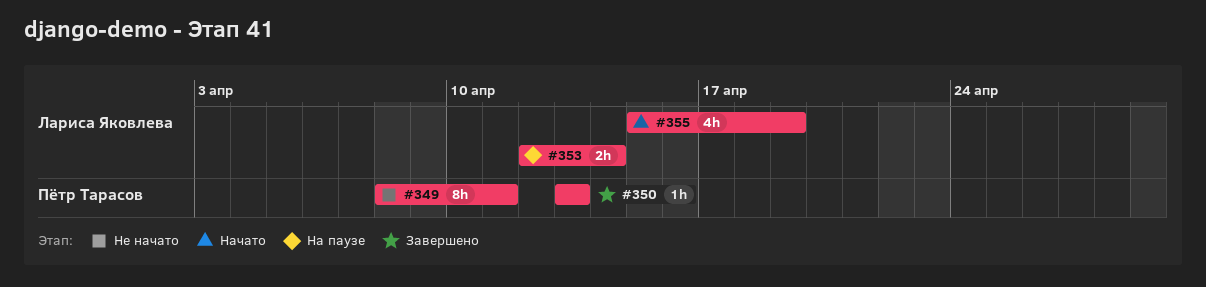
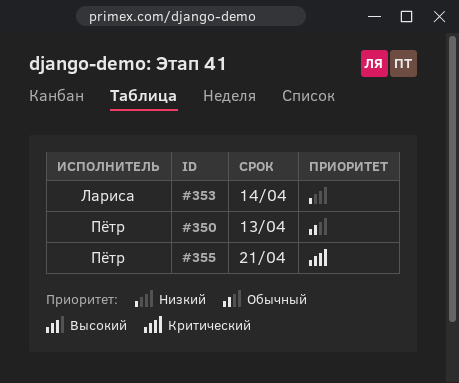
#349: present -> none
#355, owner: Лариса Яковлева -> Пётр Тарасов
#355, due: Apr 19 -> Apr 21

